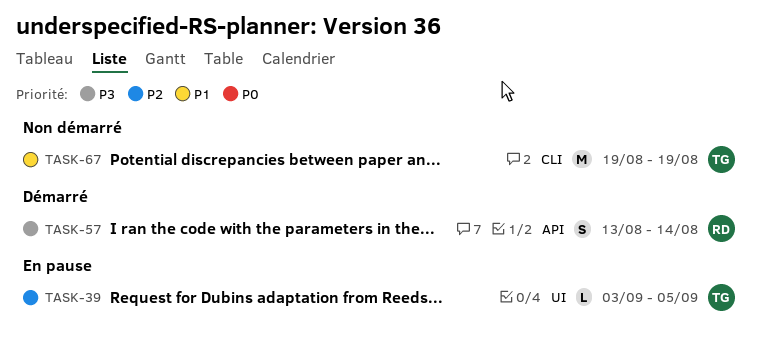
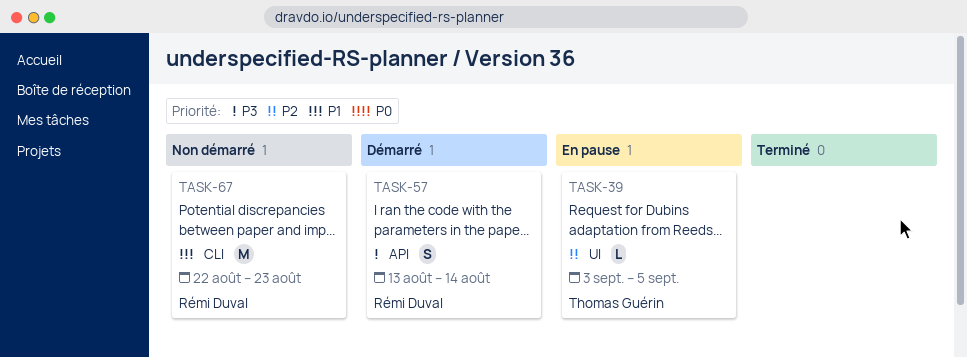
TASK-67, owner: Thomas Guérin -> Rémi Duval
TASK-67, start: Aug 19 -> Aug 22
TASK-67, due: Aug 19 -> Aug 23

